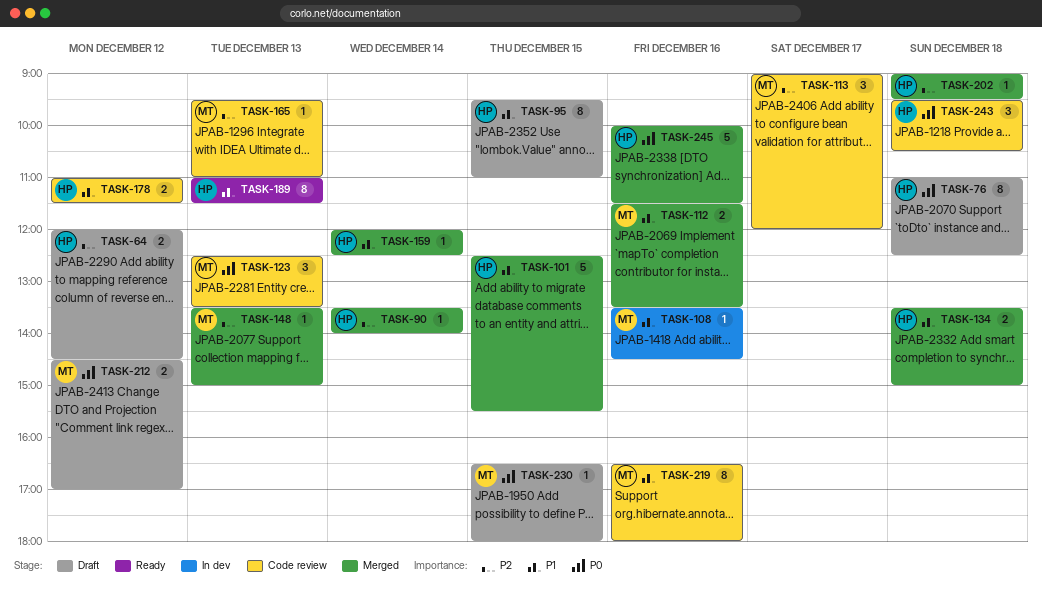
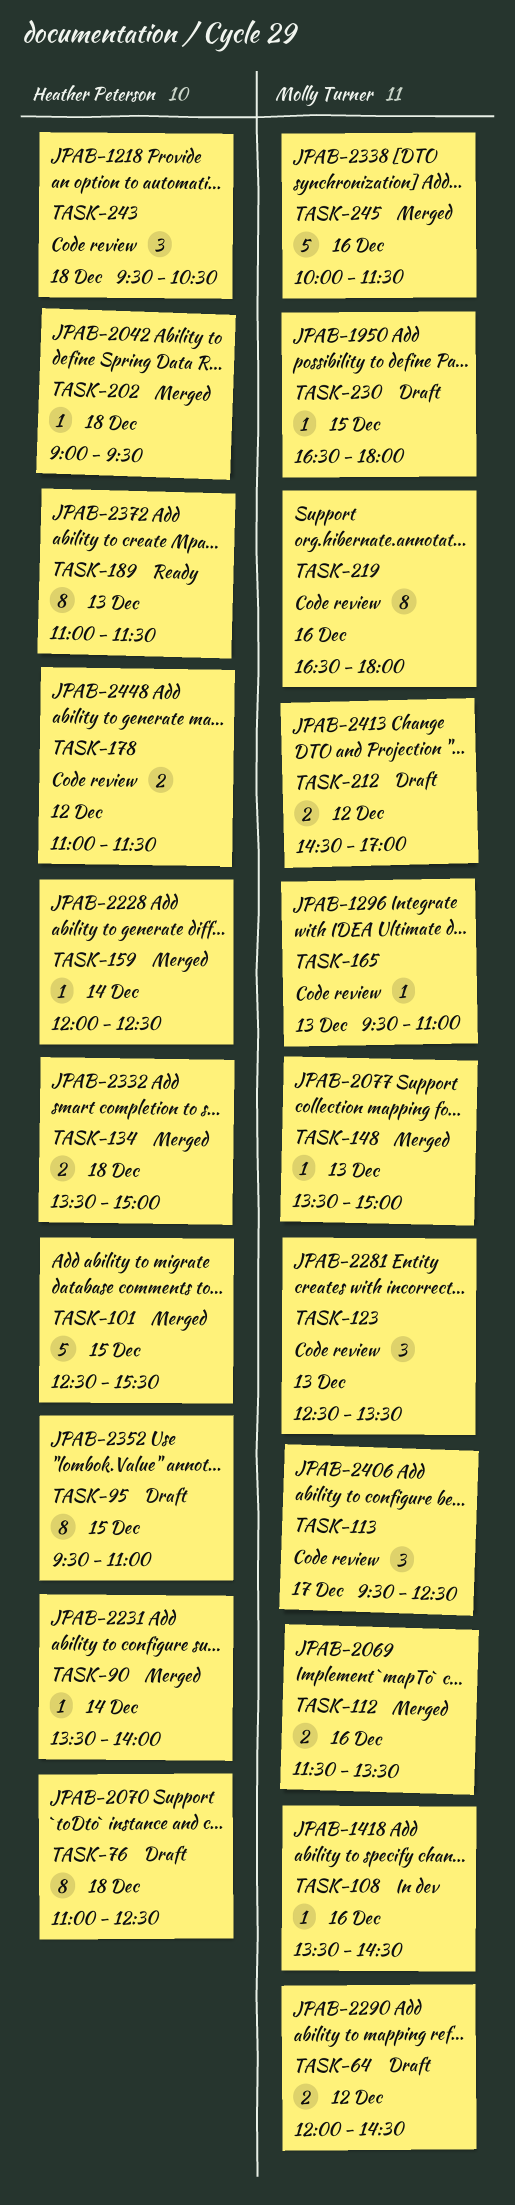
TASK-64, owner: Heather Peterson -> Molly Turner
TASK-113, begins: 09:00 -> 09:30
TASK-113, ends: 12:00 -> 12:30
TASK-245, owner: Heather Peterson -> Molly Turner

